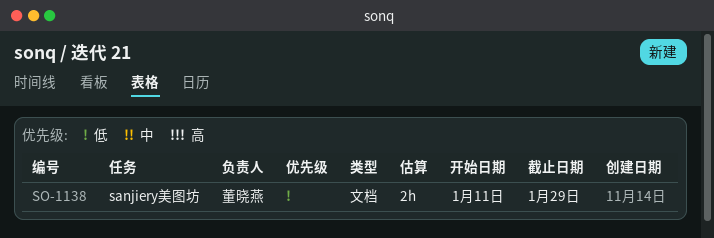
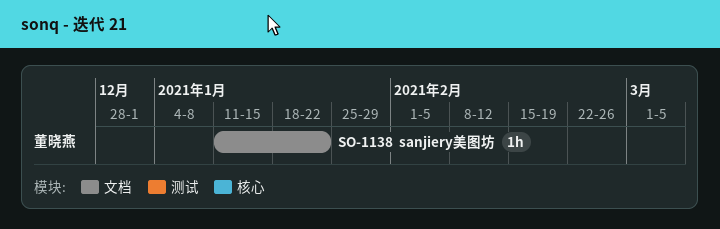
SO-1138, estimate: 2h -> 1h
SO-1138, due: Jan 29 -> Jan 22

